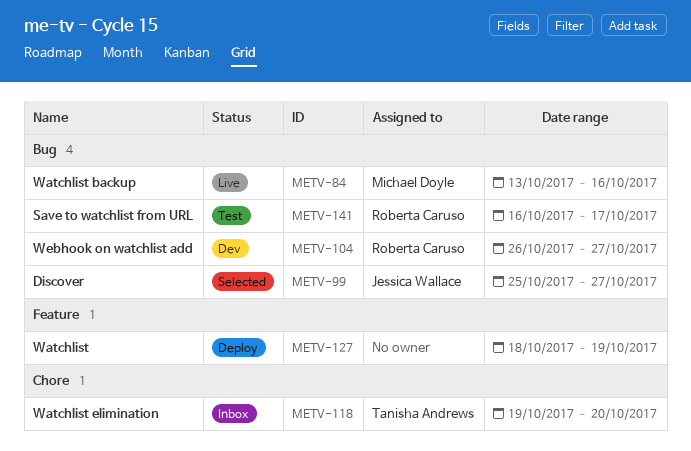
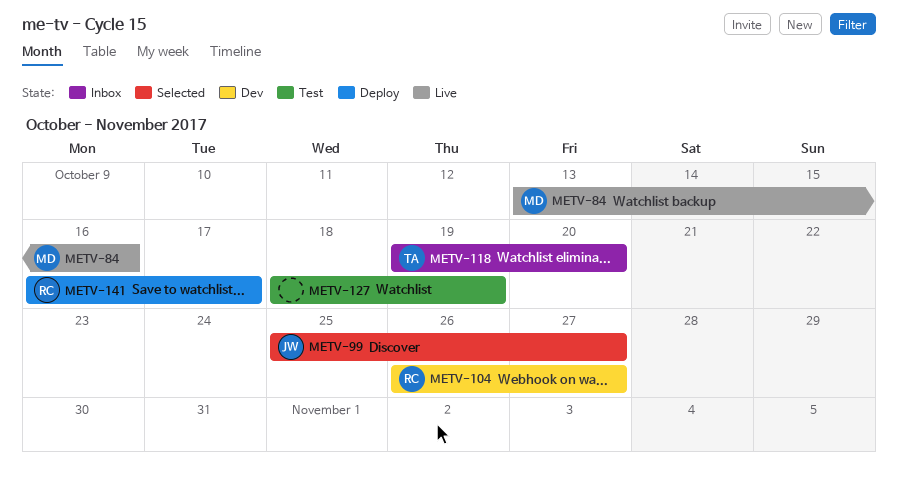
METV-127, status: Deploy -> Test
METV-141, status: Test -> Deploy

